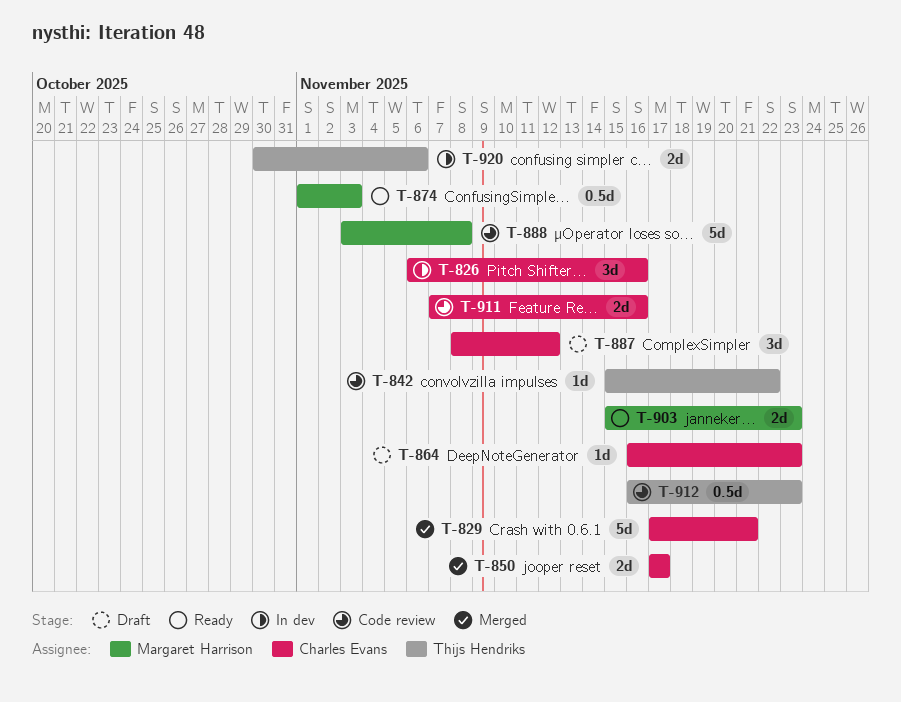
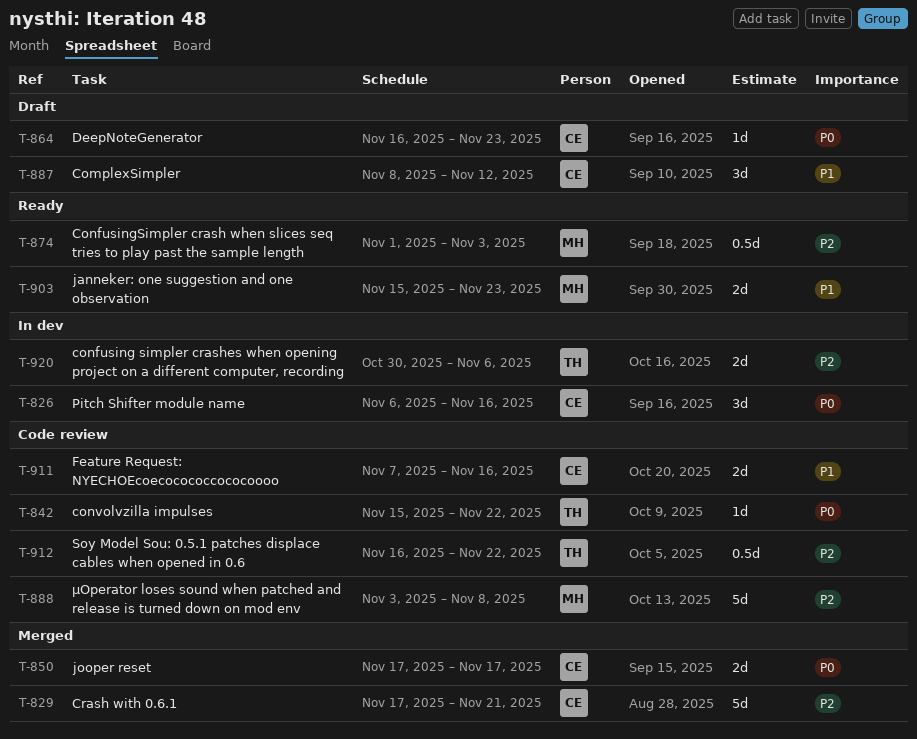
T-912, due: Nov 23 -> Nov 22

